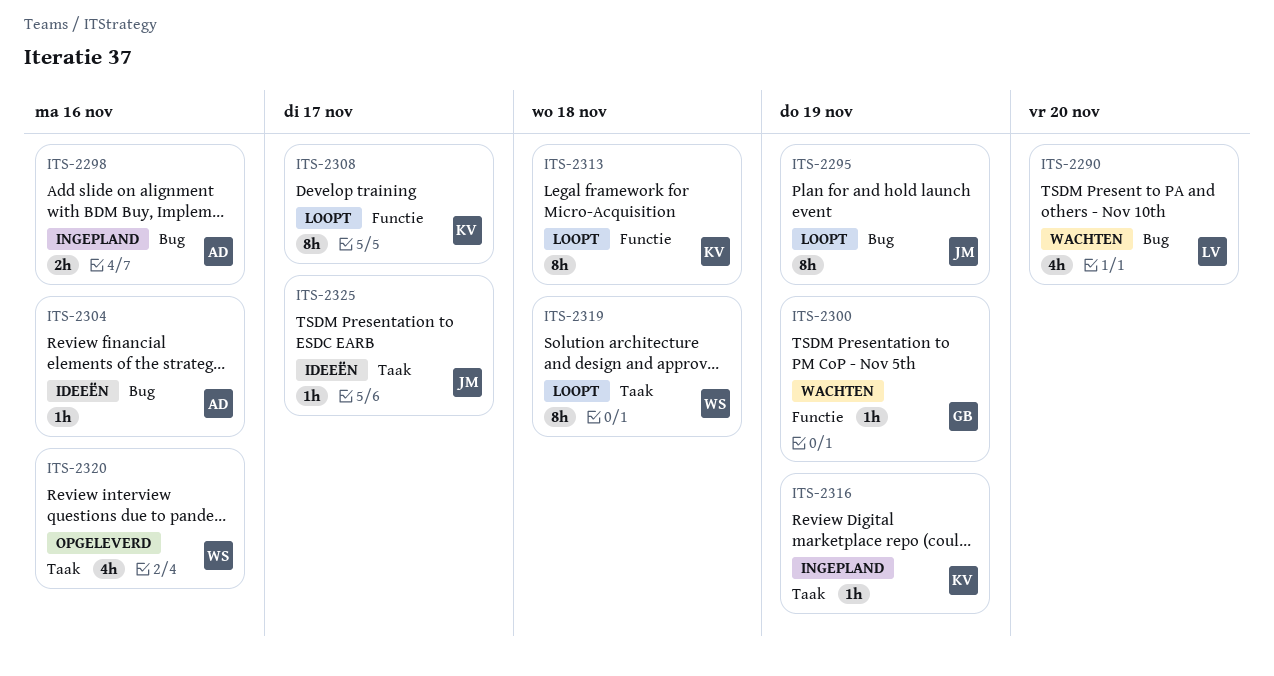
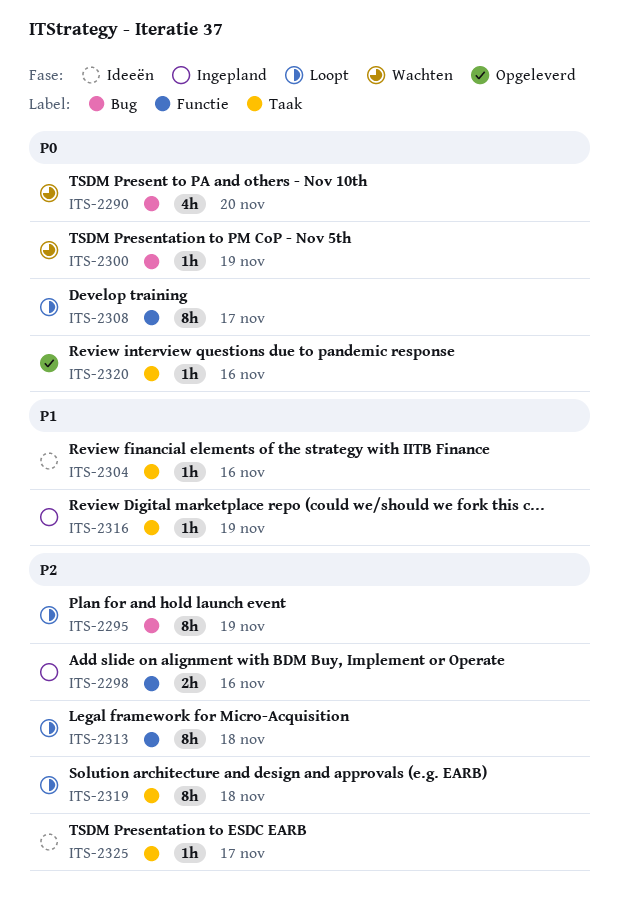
ITS-2298, label: Bug -> Functie
ITS-2300, label: Functie -> Bug
ITS-2304, label: Bug -> Taak
ITS-2320, estimate: 4h -> 1h

